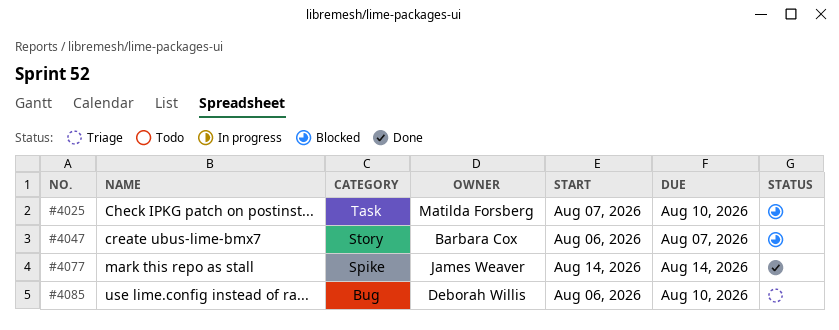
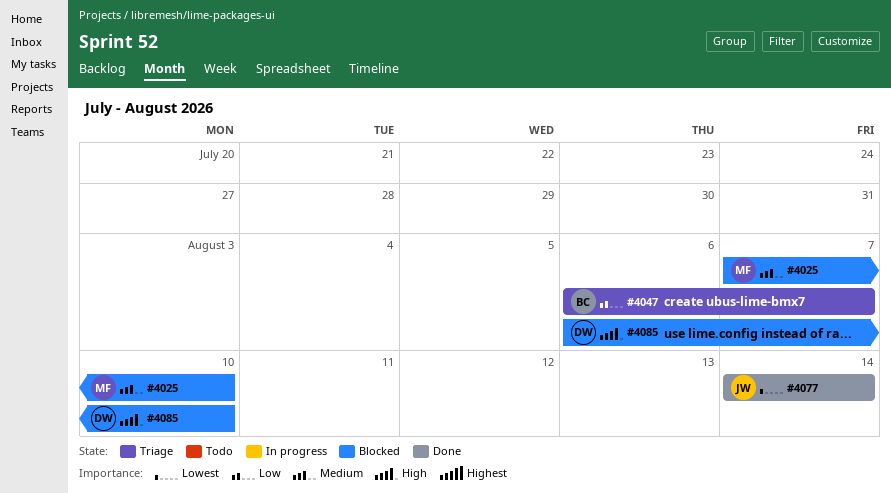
#4047, status: Blocked -> Triage
#4085, status: Triage -> Blocked

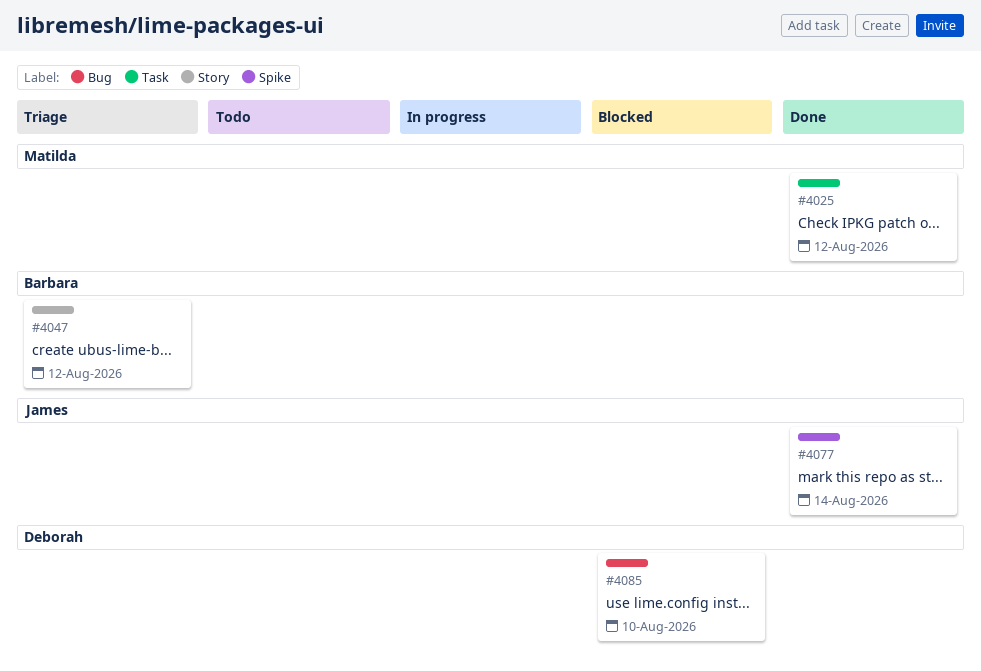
#4025, status: Blocked -> Done
#4025, due: Aug 10 -> Aug 12
#4047, due: Aug 7 -> Aug 12

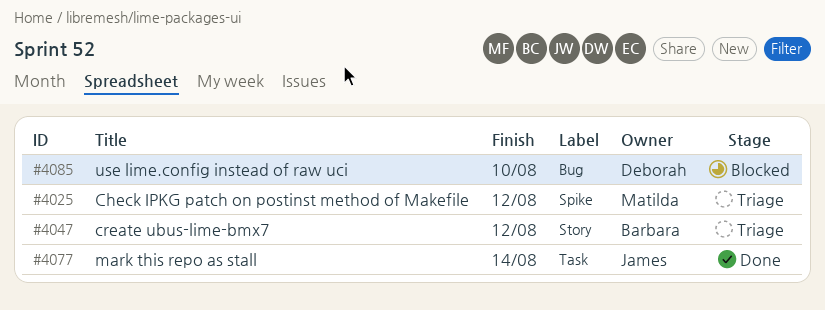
#4025, status: Done -> Triage
#4025, label: Task -> Spike
#4077, label: Spike -> Task

